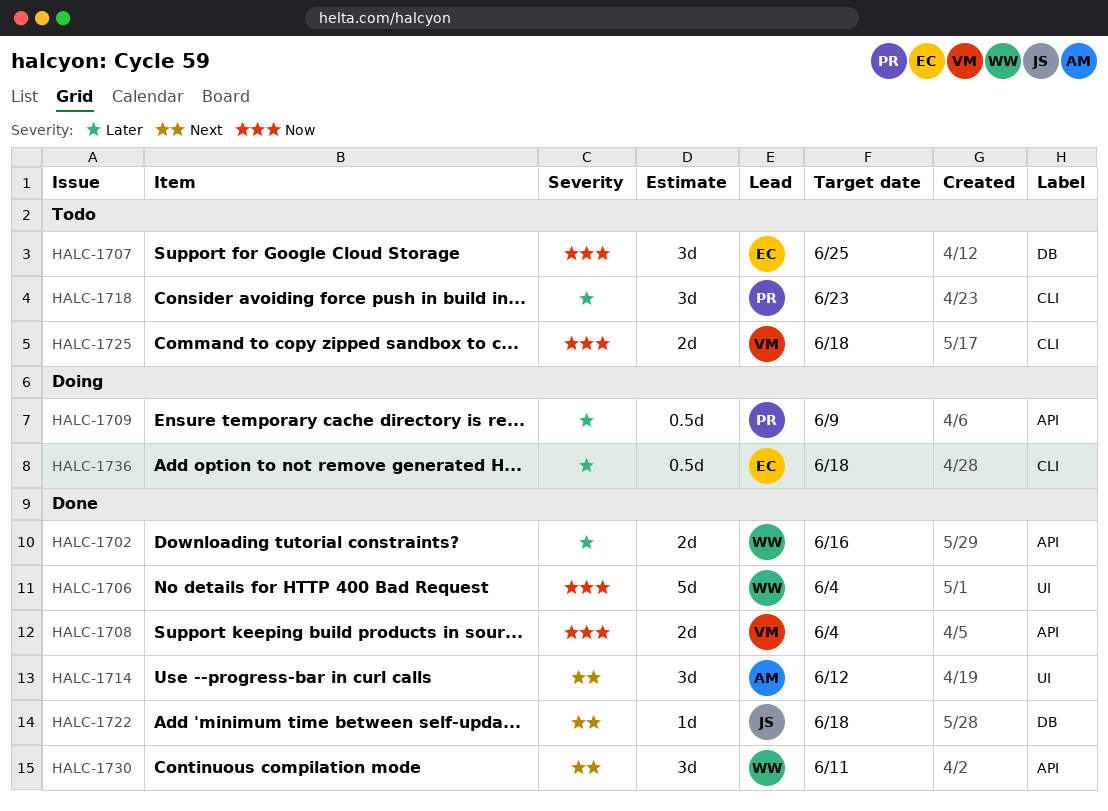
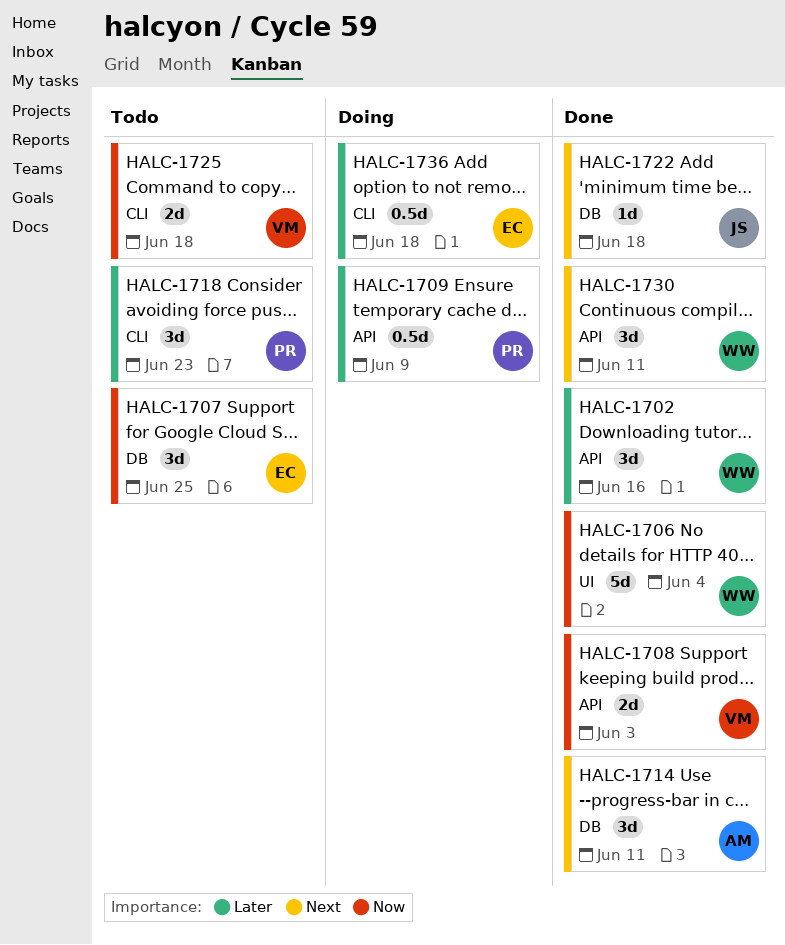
HALC-1702, estimate: 2d -> 3d
HALC-1708, due: Jun 4 -> Jun 3
HALC-1714, label: UI -> DB
HALC-1714, due: Jun 12 -> Jun 11

